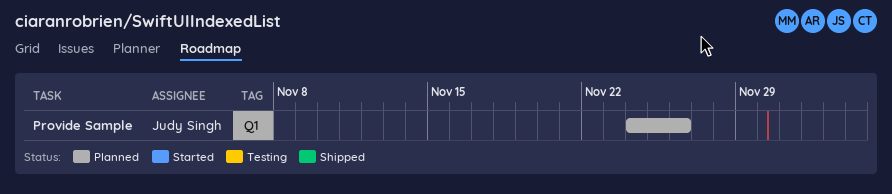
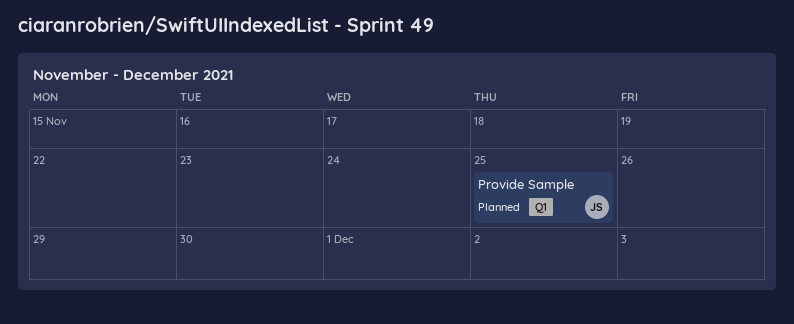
Provide Sample, due: Nov 26 -> Nov 25

